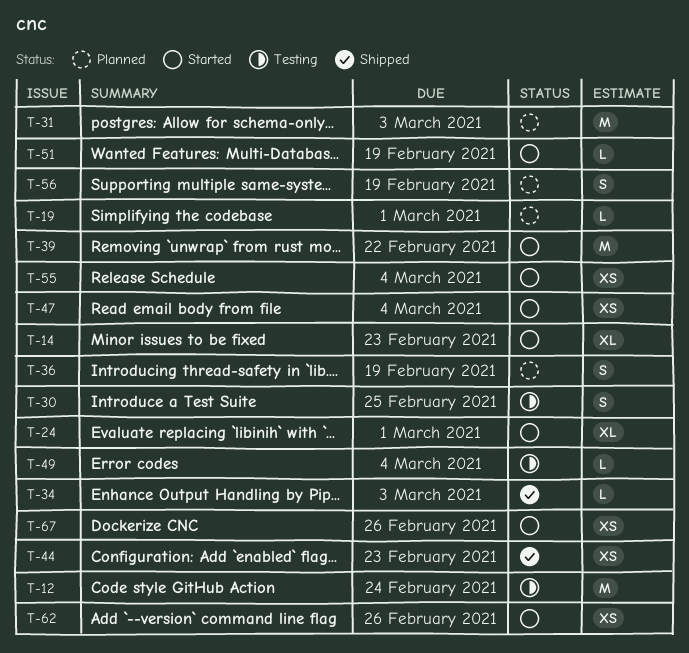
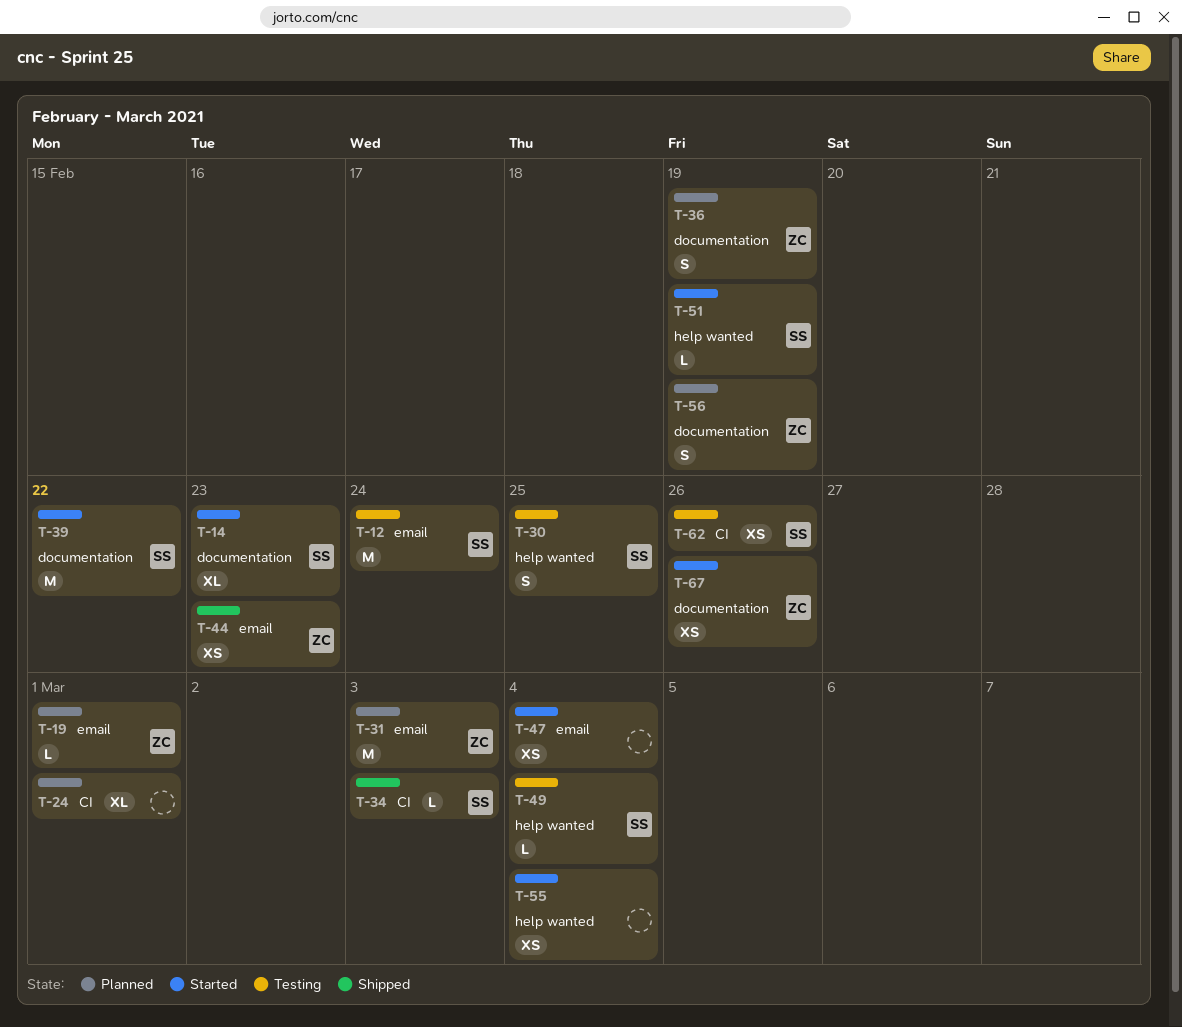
T-24, status: Started -> Planned
T-62, status: Started -> Testing

